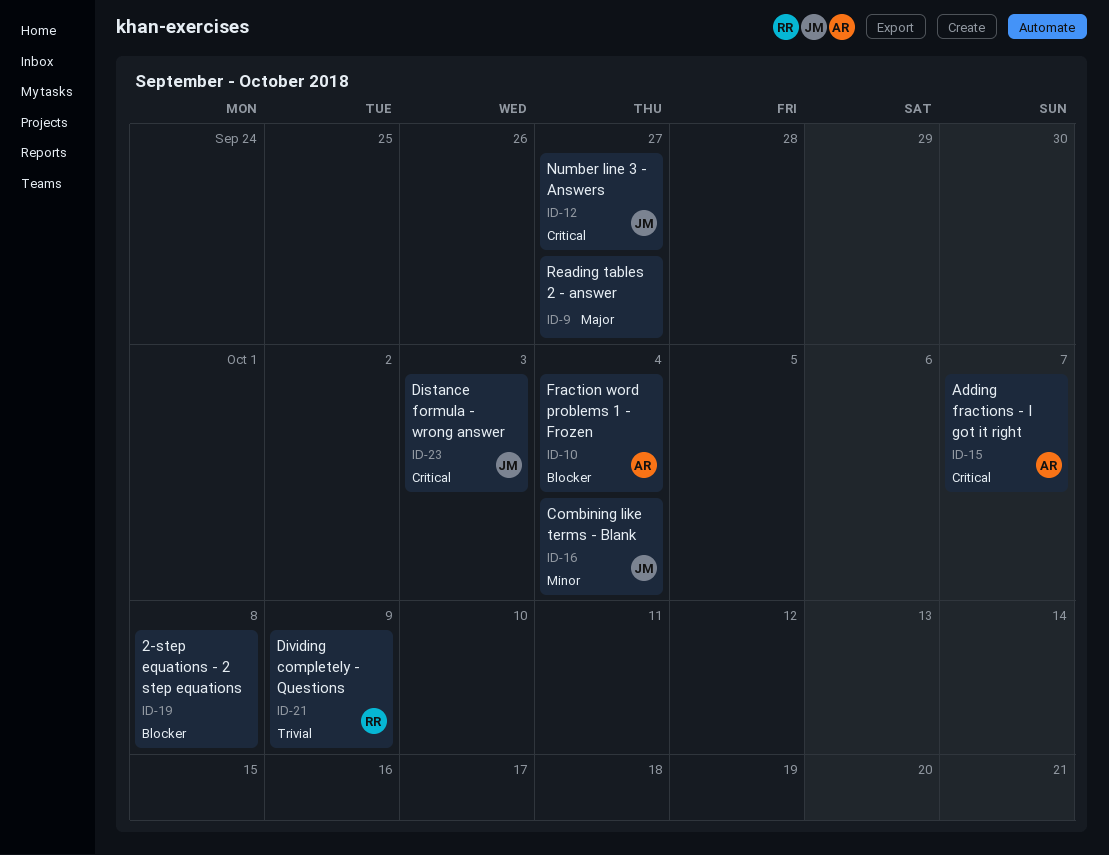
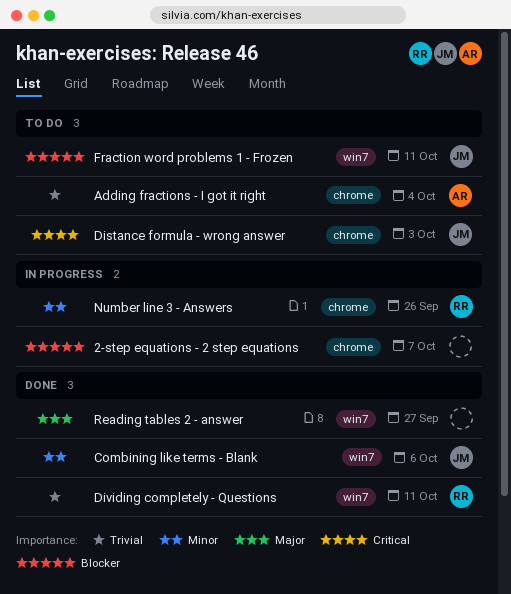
2-step equations - 2 step equations, due: Oct 8 -> Oct 7
Adding fractions - I got it right, priority: Critical -> Trivial
Adding fractions - I got it right, due: Oct 7 -> Oct 4
Combining like terms - Blank, due: Oct 4 -> Oct 6
Dividing completely - Questions, due: Oct 9 -> Oct 11
Fraction word problems 1 - Frozen, owner: AR -> JM
Fraction word problems 1 - Frozen, due: Oct 4 -> Oct 11
Number line 3 - Answers, owner: JM -> RR
Number line 3 - Answers, priority: Critical -> Minor
Number line 3 - Answers, due: Sep 27 -> Sep 26

